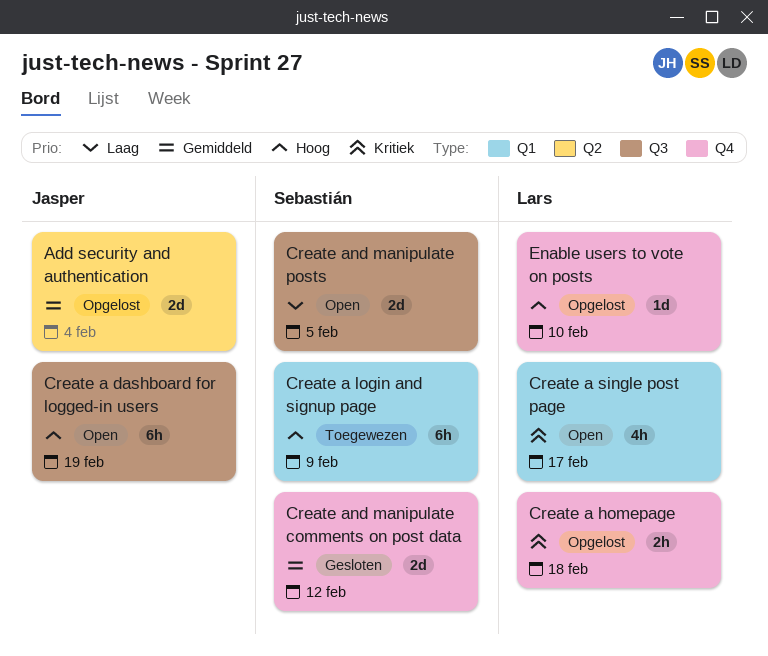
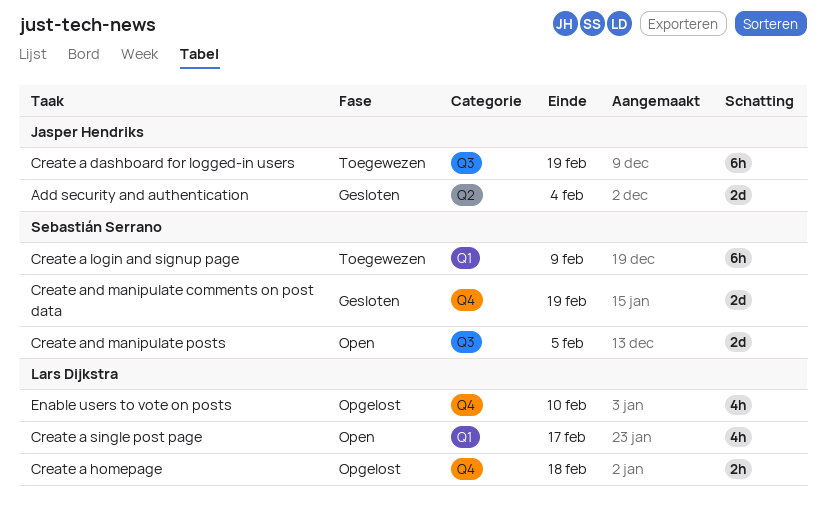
Add security and authentication, status: Opgelost -> Gesloten
Create a dashboard for logged-in users, status: Open -> Toegewezen
Create and manipulate comments on post data, due: Feb 12 -> Feb 19
Enable users to vote on posts, estimate: 1d -> 4h

